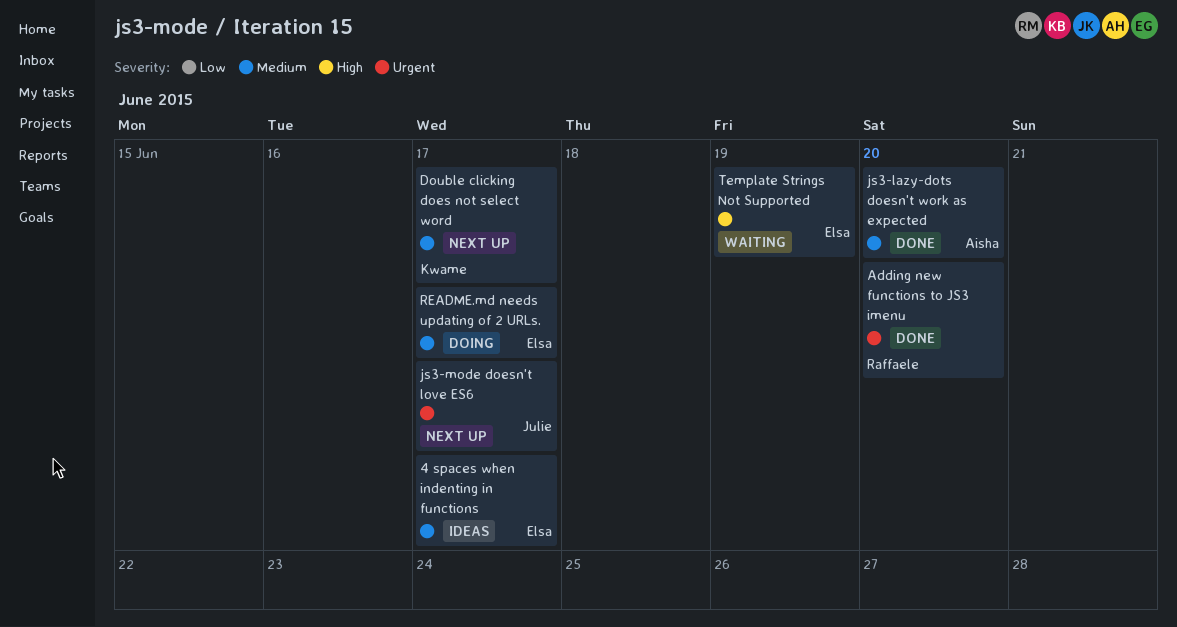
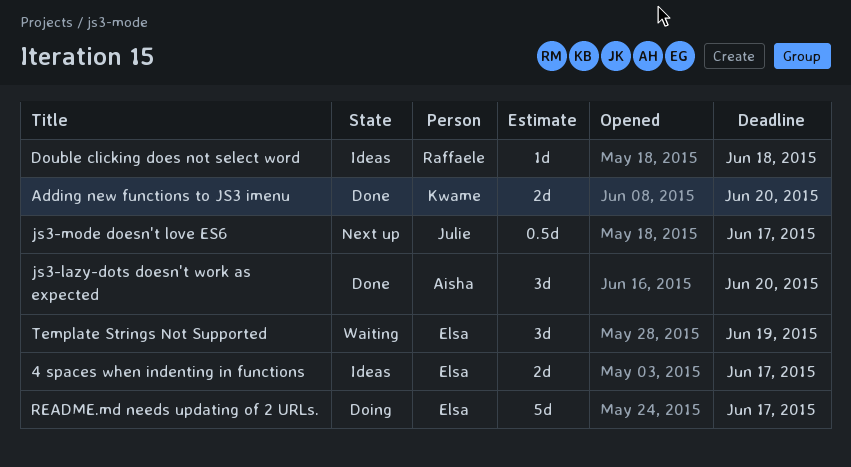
Adding new functions to JS3 imenu, owner: Raffaele -> Kwame
Double clicking does not select word, status: Next up -> Ideas
Double clicking does not select word, owner: Kwame -> Raffaele
Double clicking does not select word, due: Jun 17 -> Jun 18

